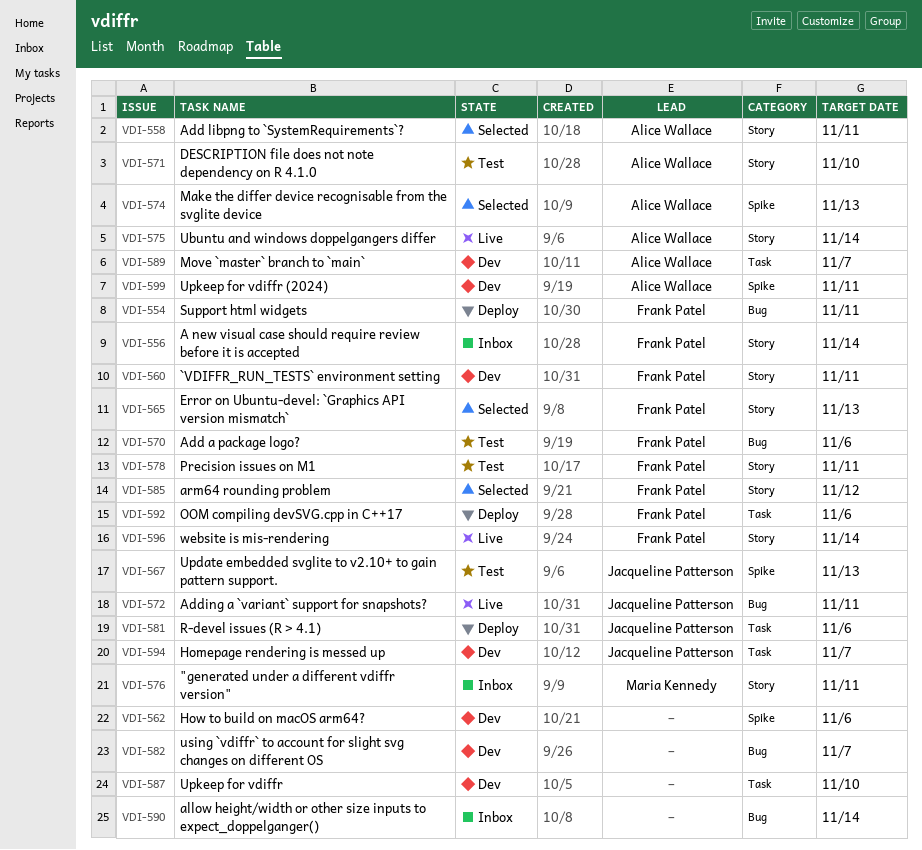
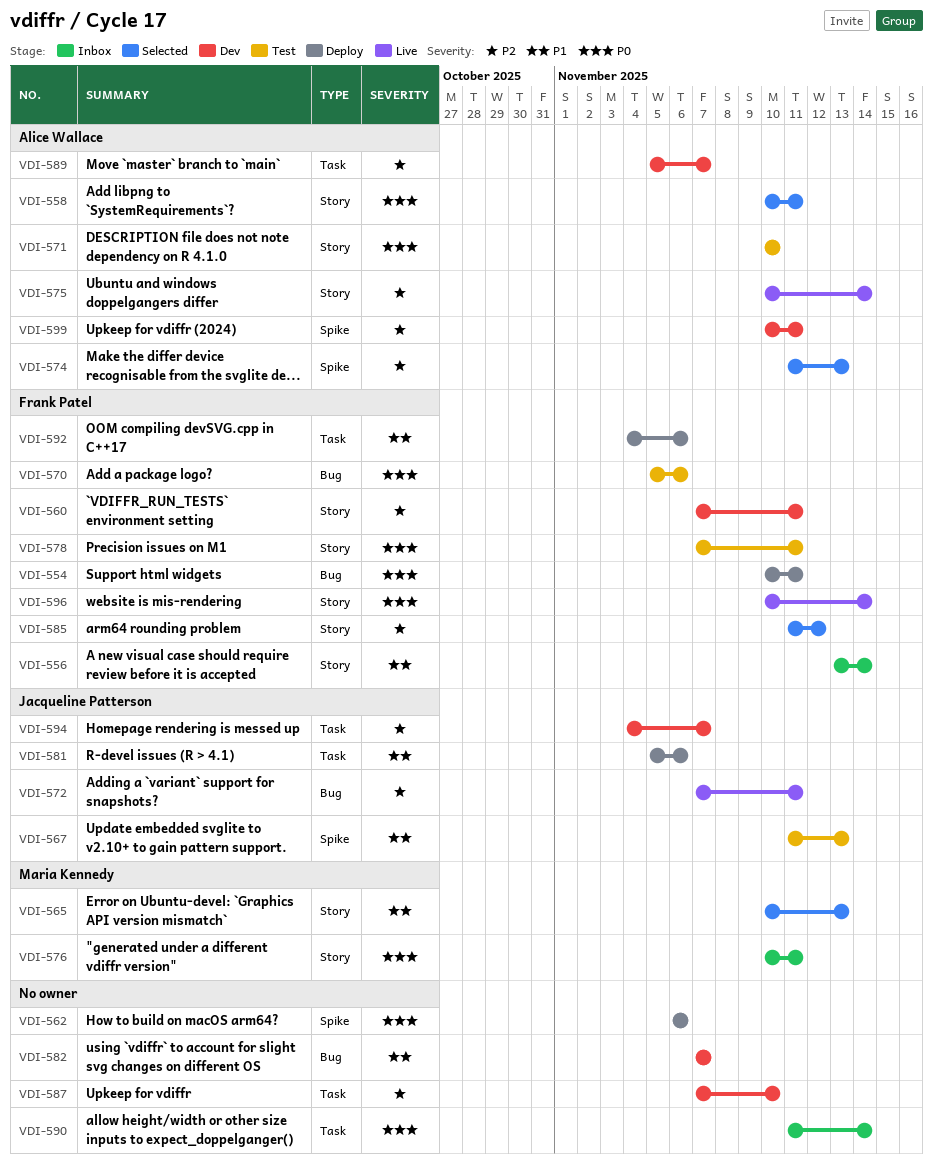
VDI-562, status: Dev -> Deploy
VDI-565, owner: Frank Patel -> Maria Kennedy
VDI-590, label: Bug -> Task

